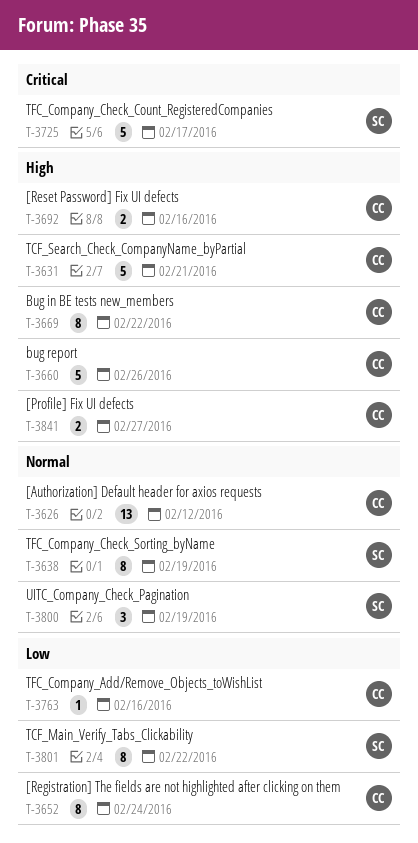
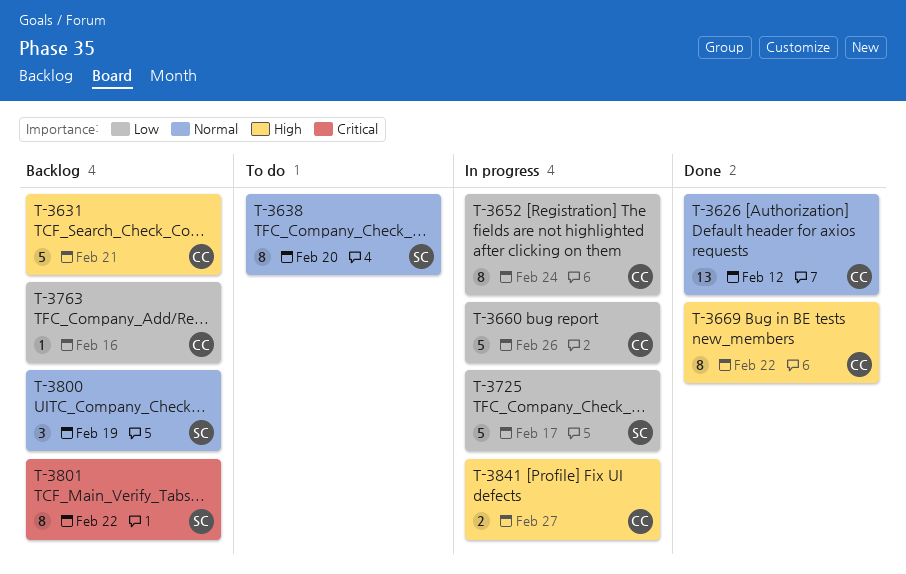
T-3638, due: Feb 19 -> Feb 20
T-3660, priority: High -> Low
T-3692: present -> none
T-3725, priority: Critical -> Low
T-3801, priority: Low -> Critical

